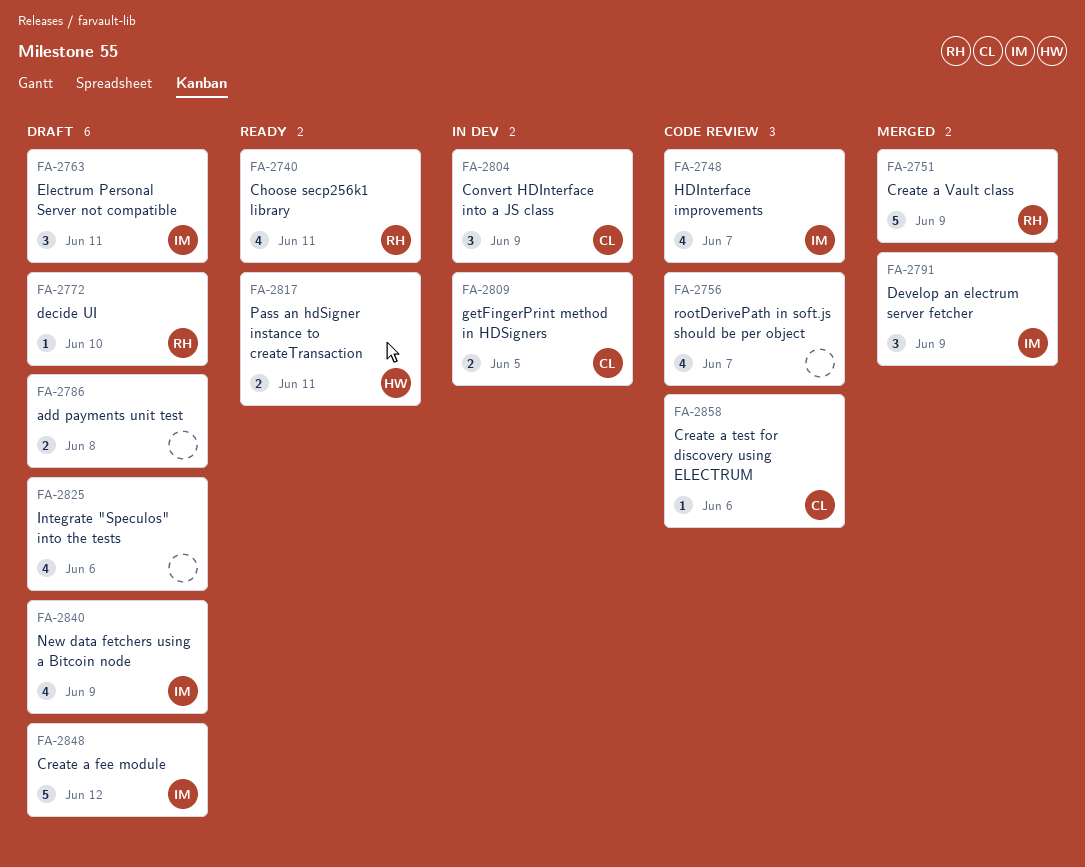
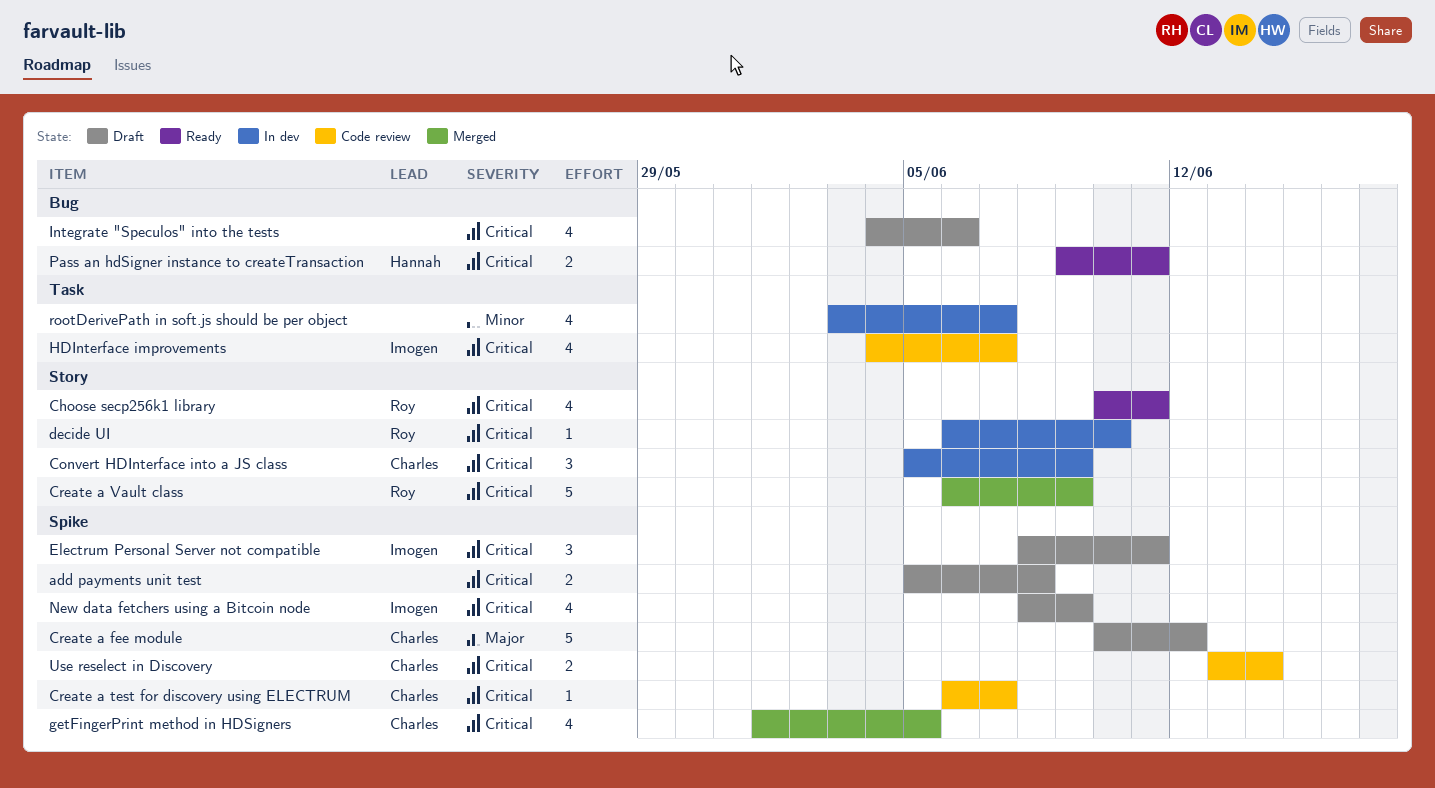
Create a fee module, owner: Imogen -> Charles
Create a test for discovery using ELECTRUM, due: Jun 6 -> Jun 7
decide UI, status: Draft -> In dev
Develop an electrum server fetcher: present -> none
getFingerPrint method in HDSigners, status: In dev -> Merged
getFingerPrint method in HDSigners, estimate: 2 -> 4
rootDerivePath in soft.js should be per object, status: Code review -> In dev
Use reselect in Discovery: none -> present

